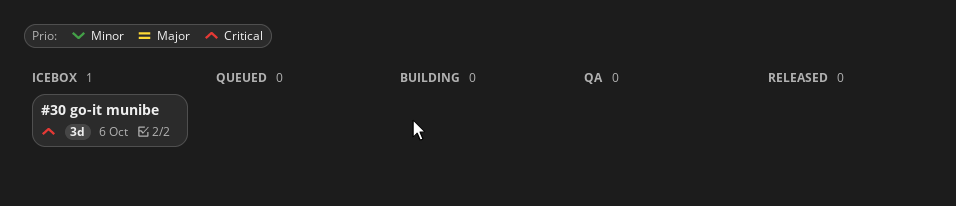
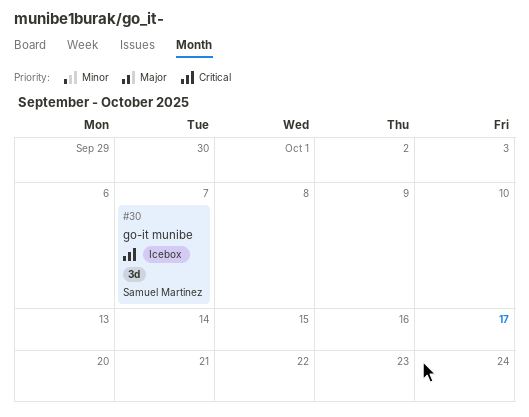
#30, due: Oct 6 -> Oct 7

